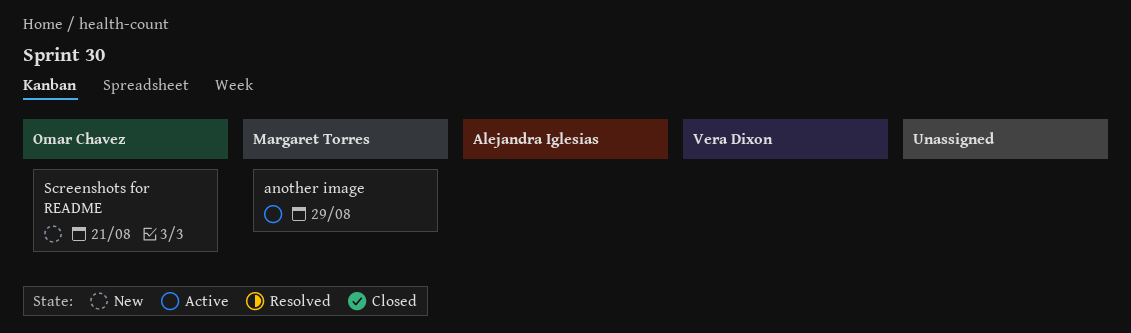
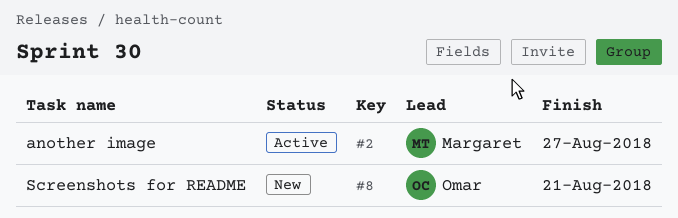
another image, due: Aug 29 -> Aug 27

